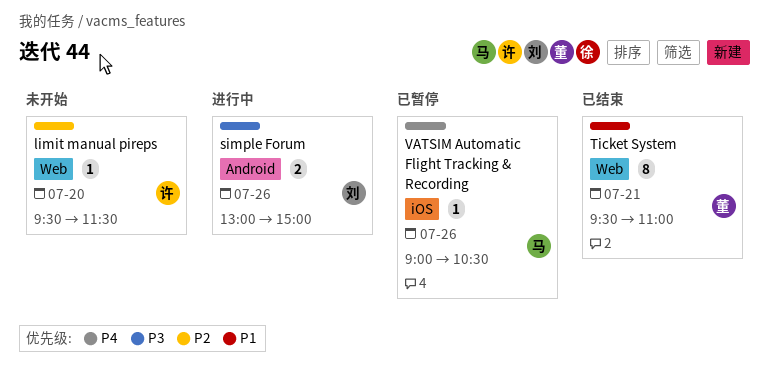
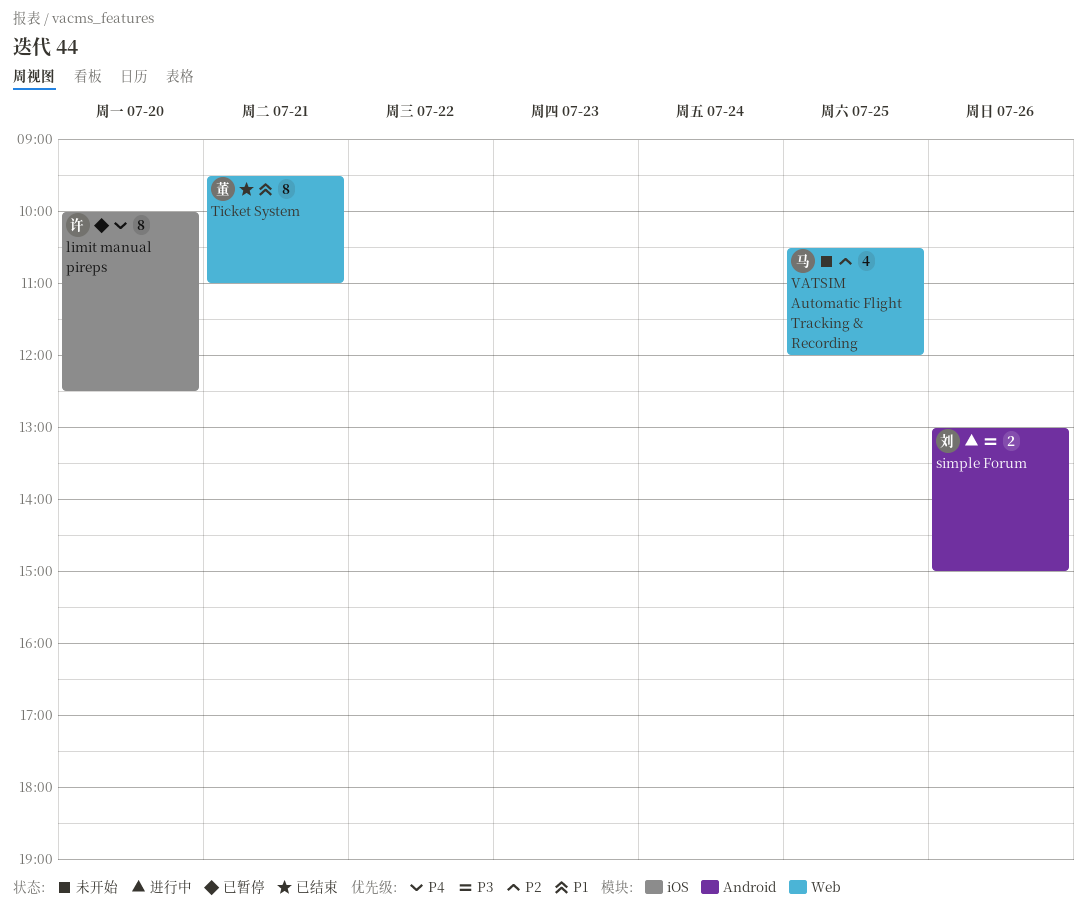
limit manual pireps, status: 未开始 -> 已暂停
limit manual pireps, priority: P2 -> P4
limit manual pireps, label: Web -> iOS
limit manual pireps, estimate: 1 -> 8
limit manual pireps, begins: 09:30 -> 10:00
limit manual pireps, ends: 11:30 -> 12:30
VATSIM Automatic Flight Tracking & Recording, status: 已暂停 -> 未开始
VATSIM Automatic Flight Tracking & Recording, priority: P4 -> P2
VATSIM Automatic Flight Tracking & Recording, label: iOS -> Web
VATSIM Automatic Flight Tracking & Recording, estimate: 1 -> 4
VATSIM Automatic Flight Tracking & Recording, day: Jul 26 -> Jul 25
VATSIM Automatic Flight Tracking & Recording, begins: 09:00 -> 10:30
VATSIM Automatic Flight Tracking & Recording, ends: 10:30 -> 12:00

